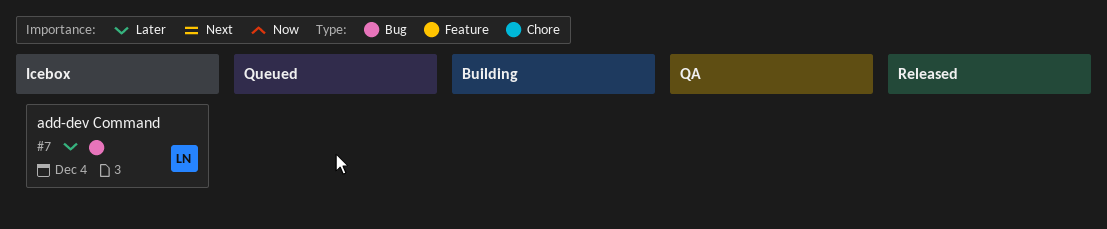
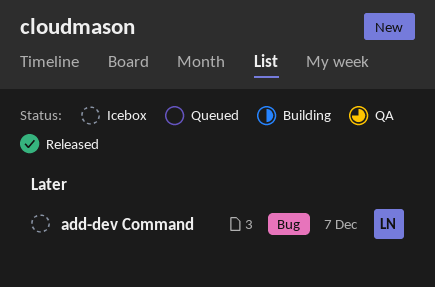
add-dev Command, due: Dec 4 -> Dec 7

